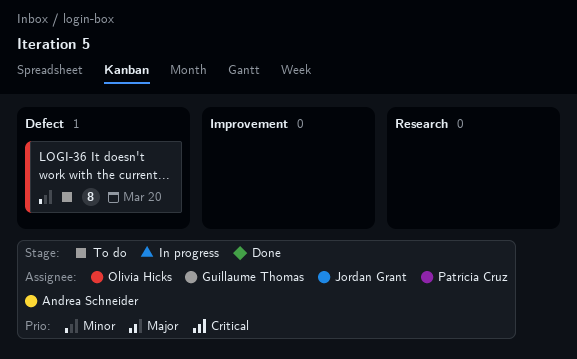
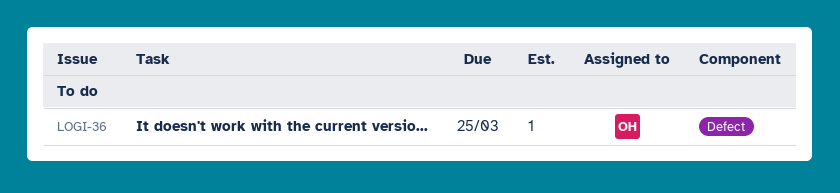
LOGI-36, estimate: 8 -> 1
LOGI-36, due: Mar 20 -> Mar 25

